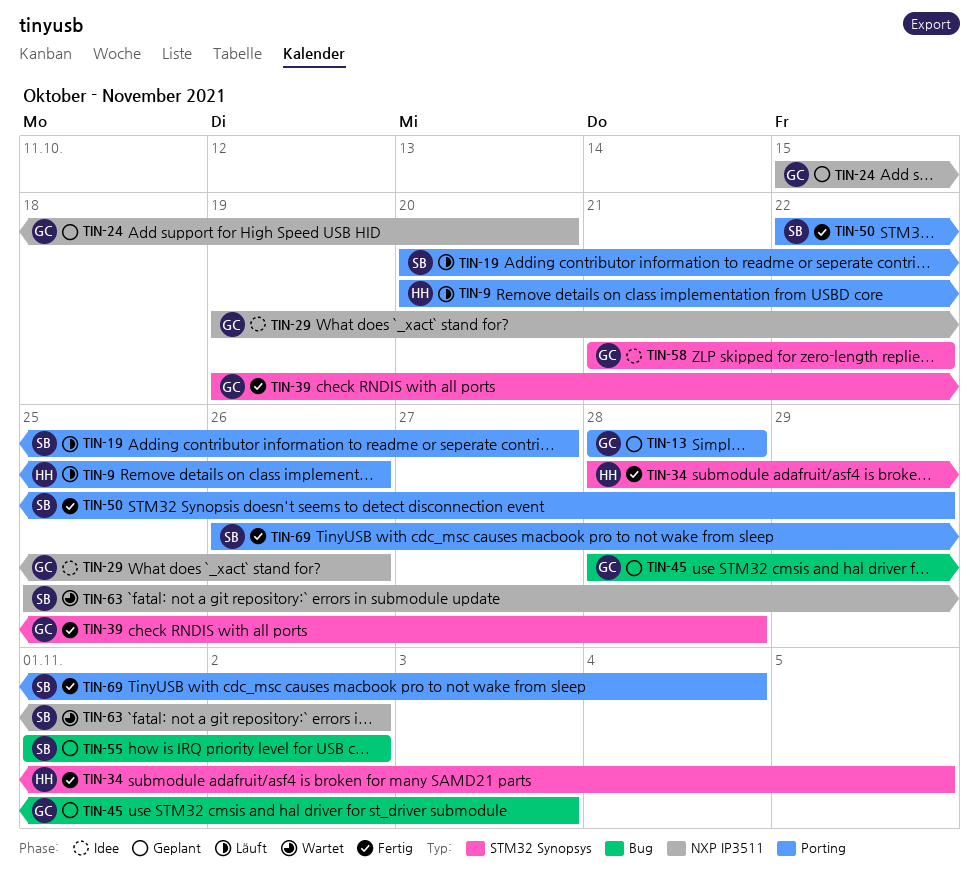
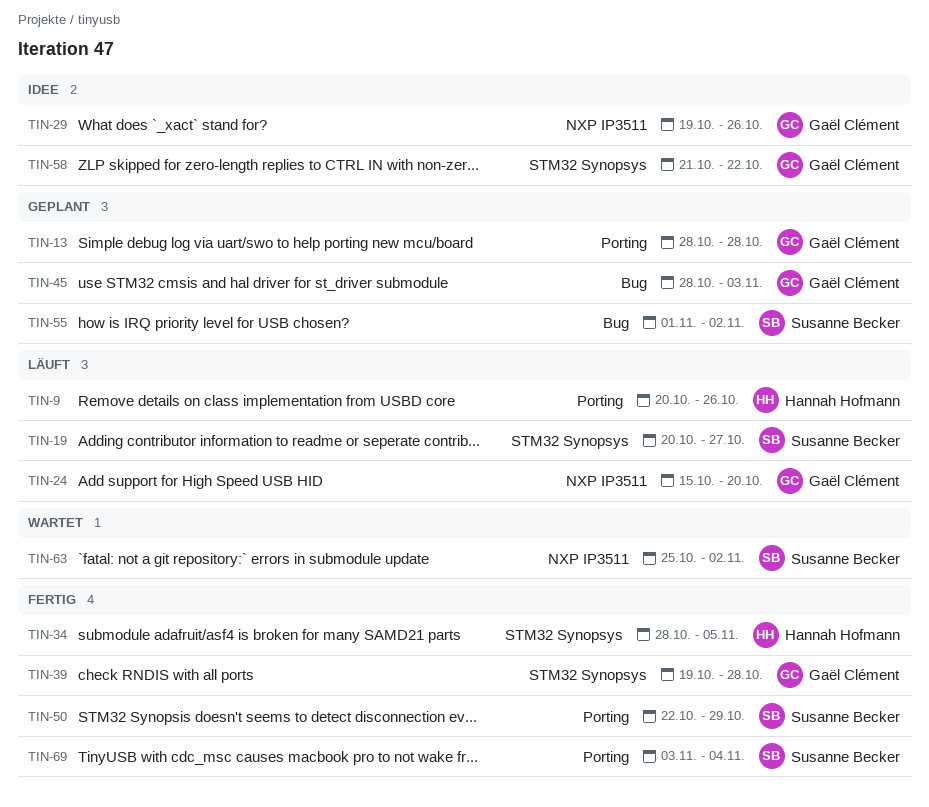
TIN-19, label: Porting -> STM32 Synopsys
TIN-24, status: Geplant -> Läuft
TIN-69, start: Oct 26 -> Nov 3

